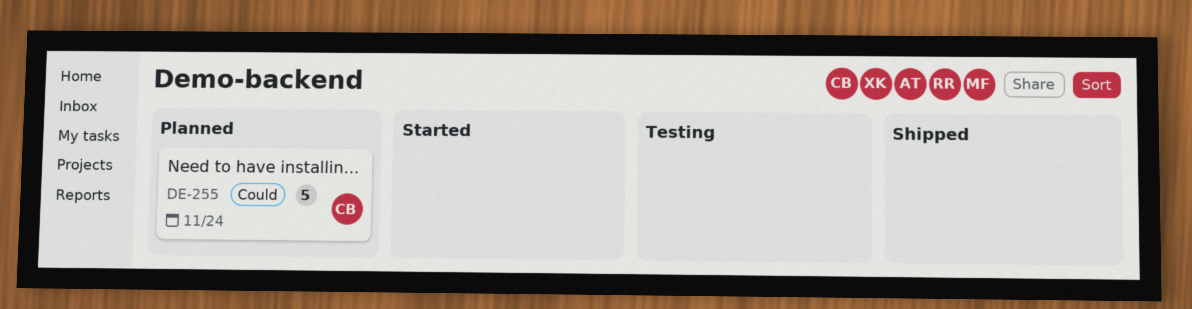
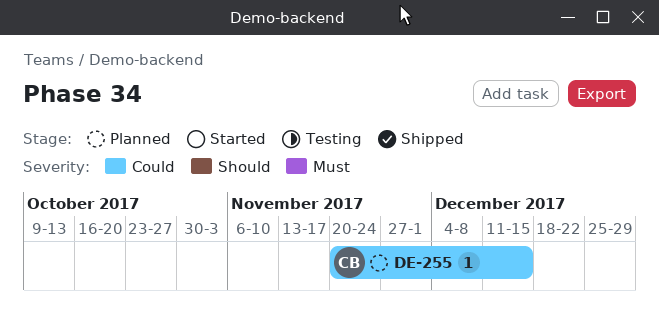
DE-255, estimate: 5 -> 1
DE-255, due: Nov 24 -> Dec 15

